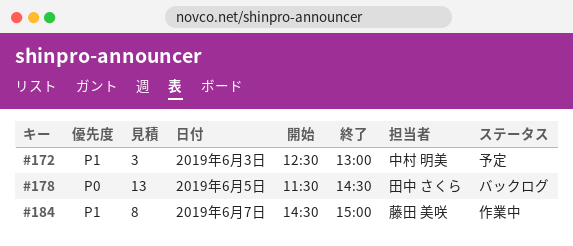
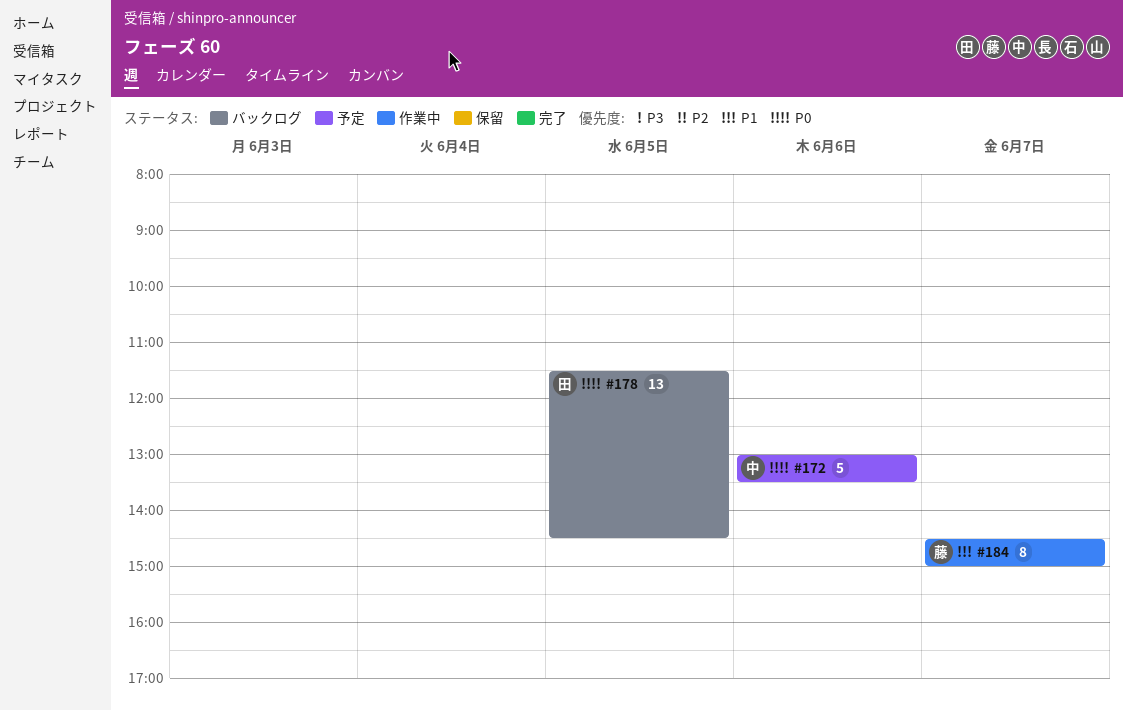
#172, priority: P1 -> P0
#172, estimate: 3 -> 5
#172, day: Jun 3 -> Jun 6
#172, begins: 12:30 -> 13:00
#172, ends: 13:00 -> 13:30

